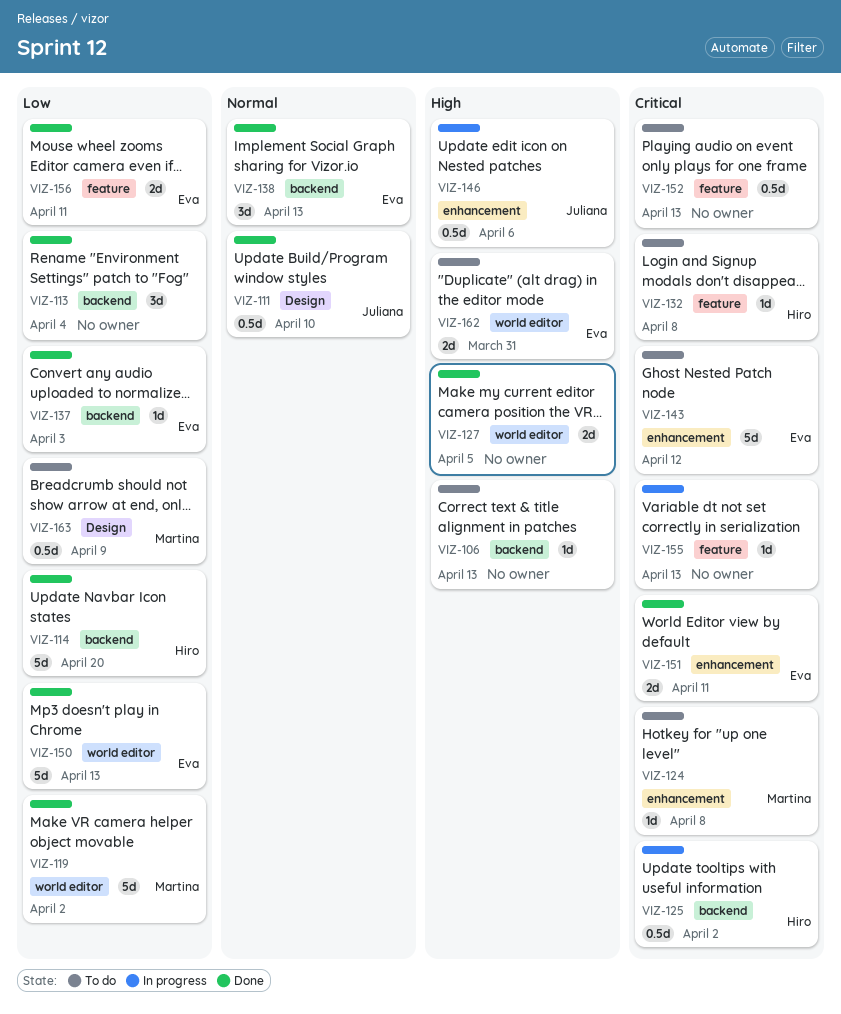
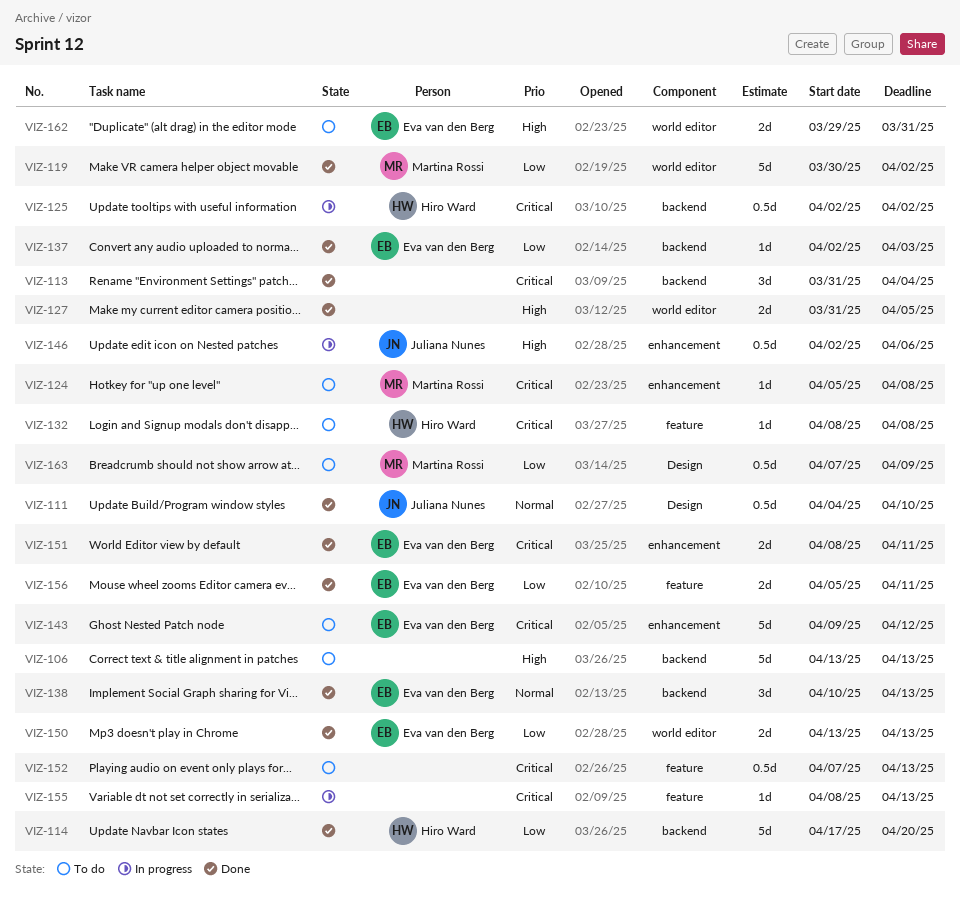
VIZ-106, estimate: 1d -> 5d
VIZ-113, priority: Low -> Critical
VIZ-150, estimate: 5d -> 2d

